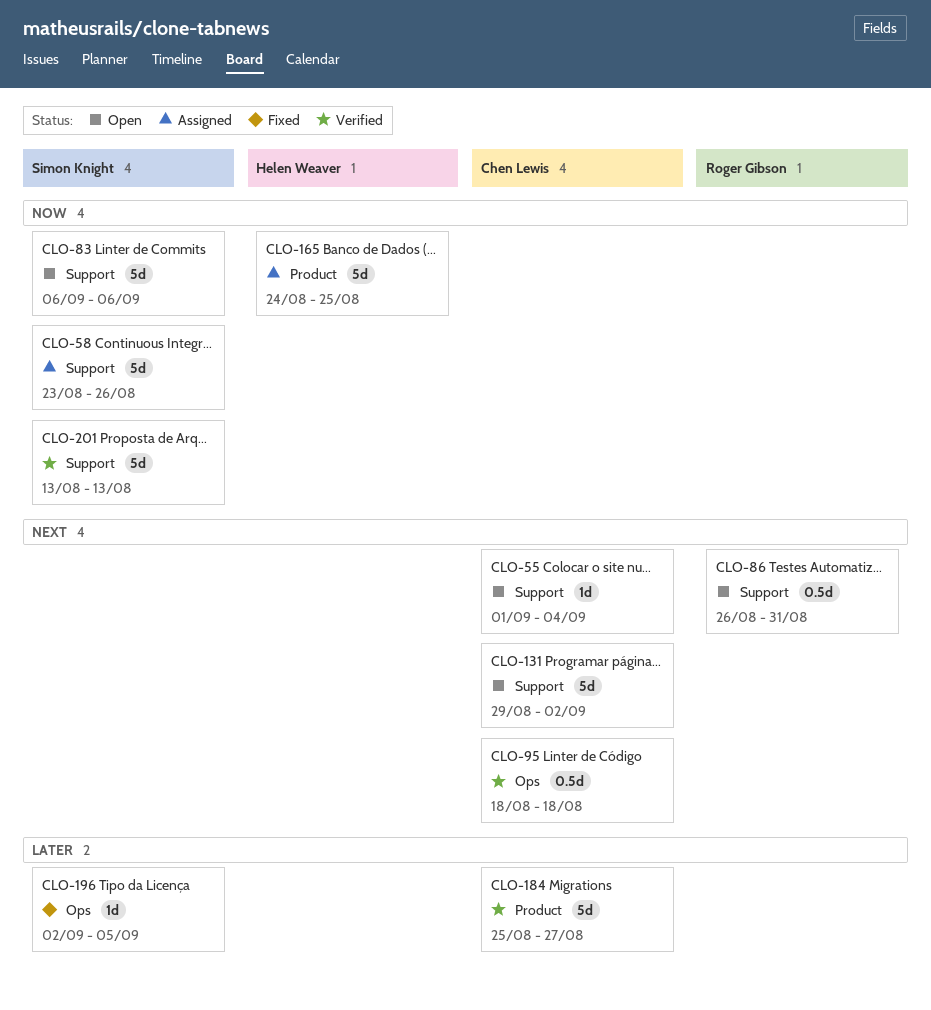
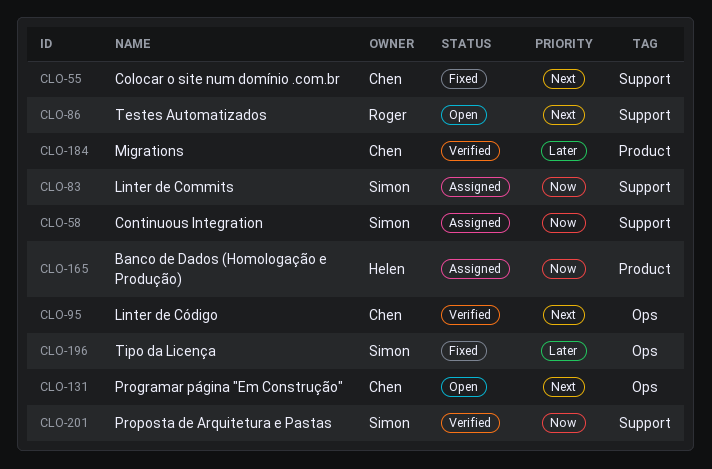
CLO-55, status: Open -> Fixed
CLO-83, status: Open -> Assigned
CLO-131, label: Support -> Ops

